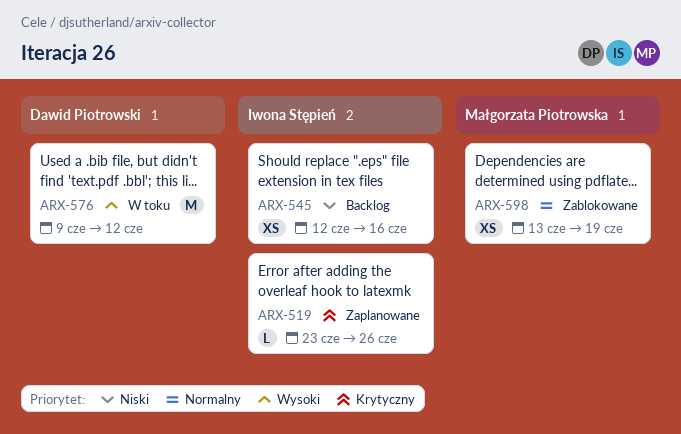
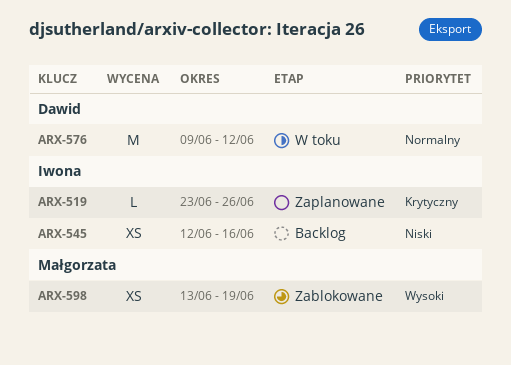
ARX-576, priority: Wysoki -> Normalny
ARX-598, priority: Normalny -> Wysoki

